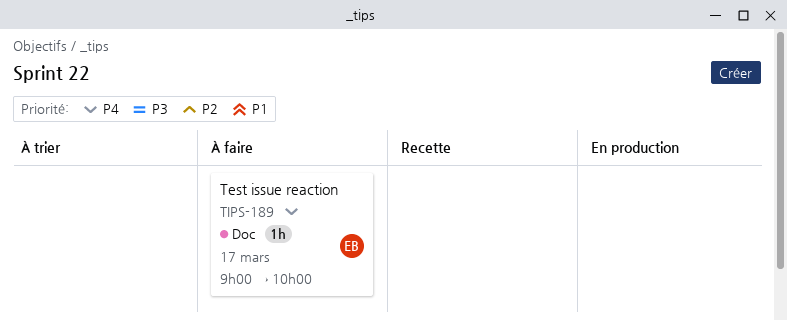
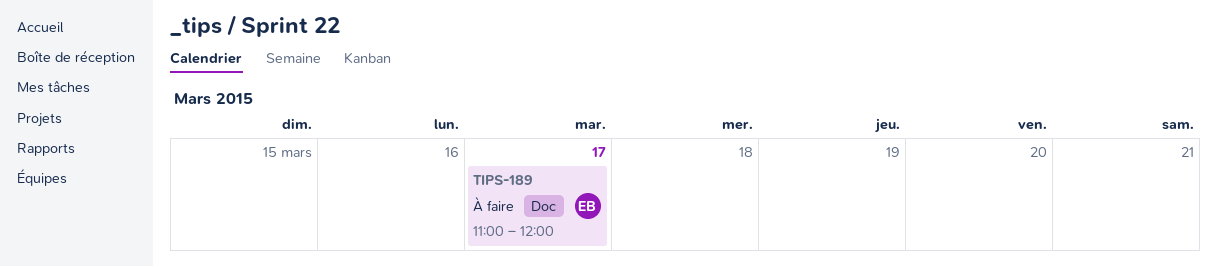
TIPS-189, begins: 09:00 -> 11:00
TIPS-189, ends: 10:00 -> 12:00

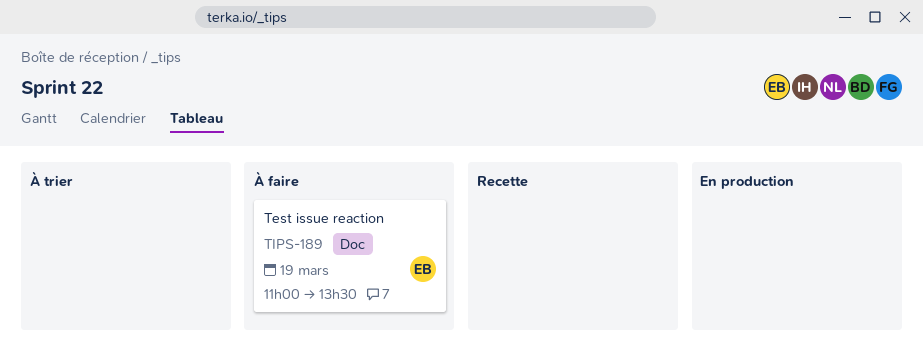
TIPS-189, day: Mar 17 -> Mar 19
TIPS-189, ends: 12:00 -> 13:30

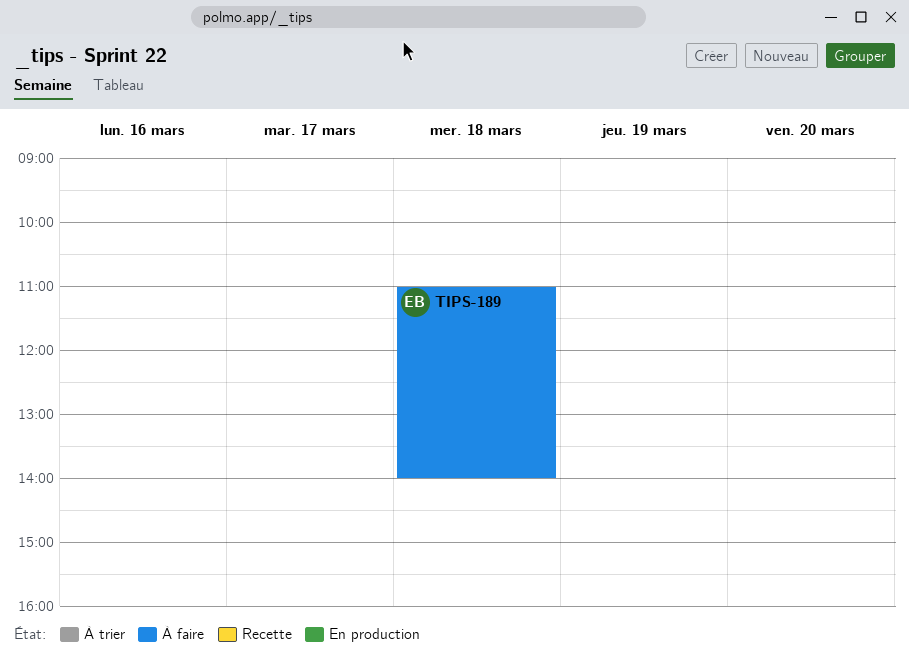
TIPS-189, day: Mar 19 -> Mar 18
TIPS-189, ends: 13:30 -> 14:00

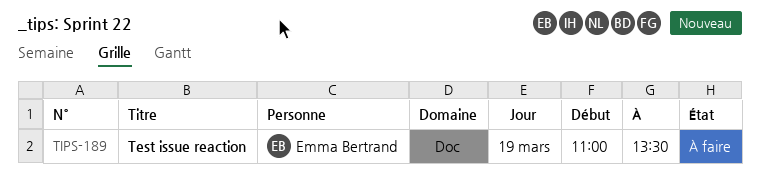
TIPS-189, day: Mar 18 -> Mar 19
TIPS-189, ends: 14:00 -> 13:30

